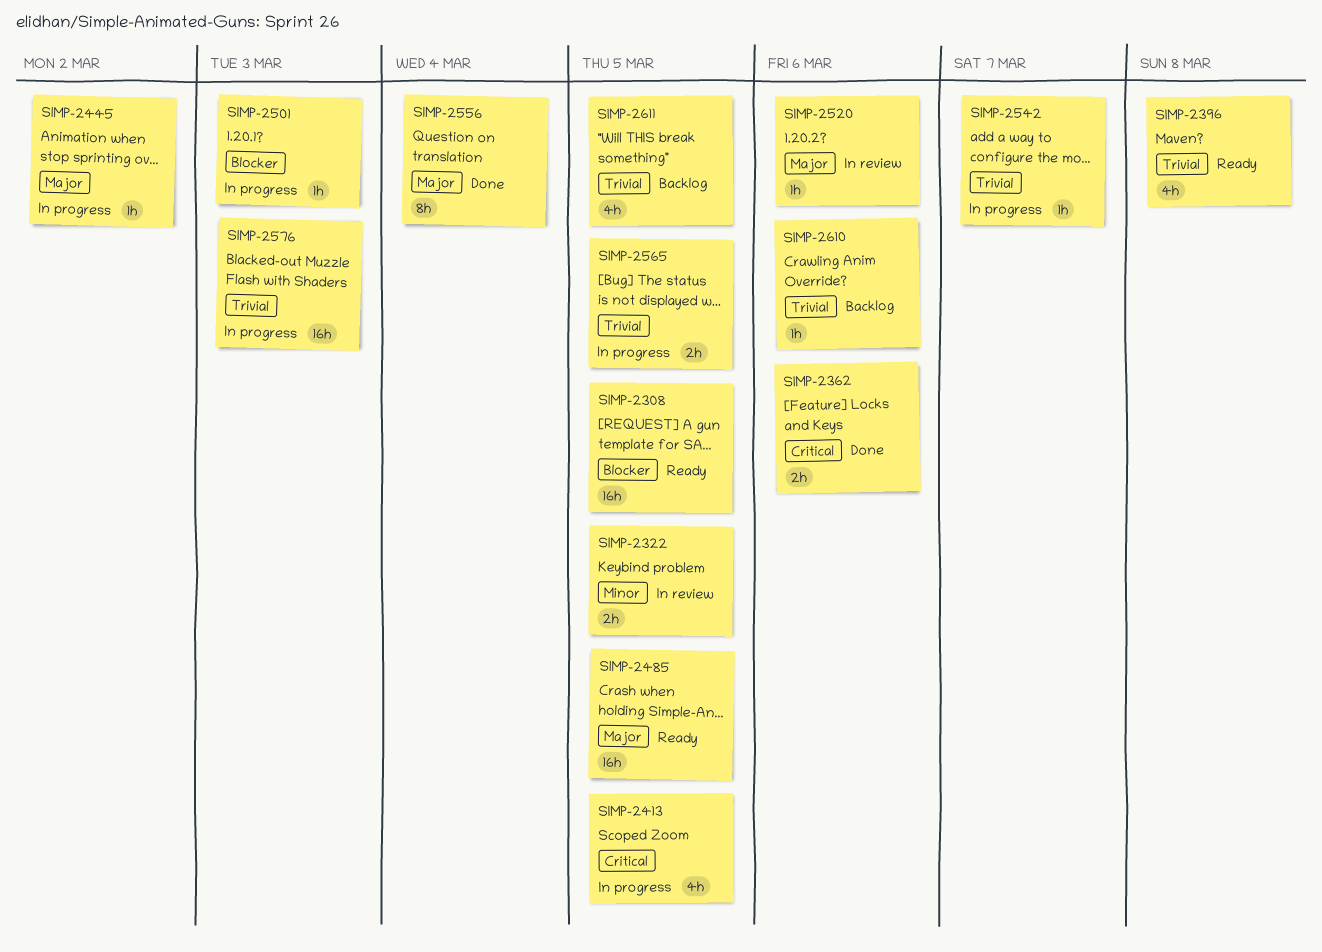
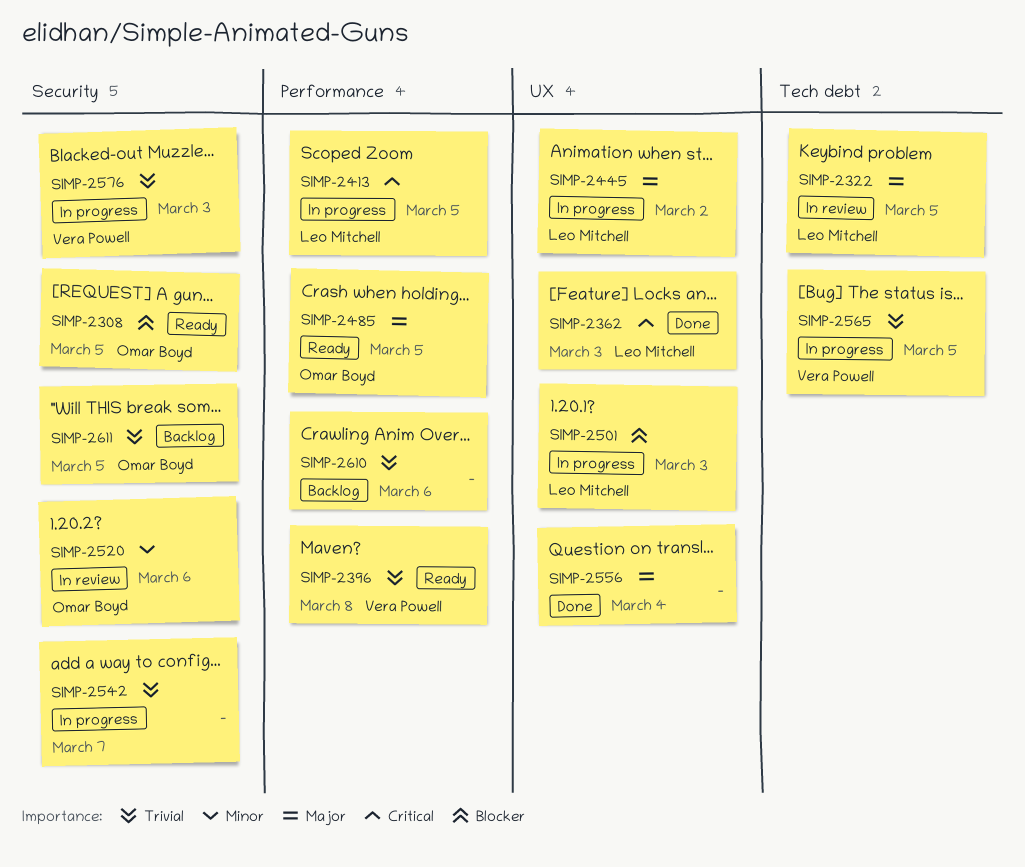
SIMP-2322, priority: Minor -> Major
SIMP-2362, due: Mar 6 -> Mar 3
SIMP-2520, priority: Major -> Minor

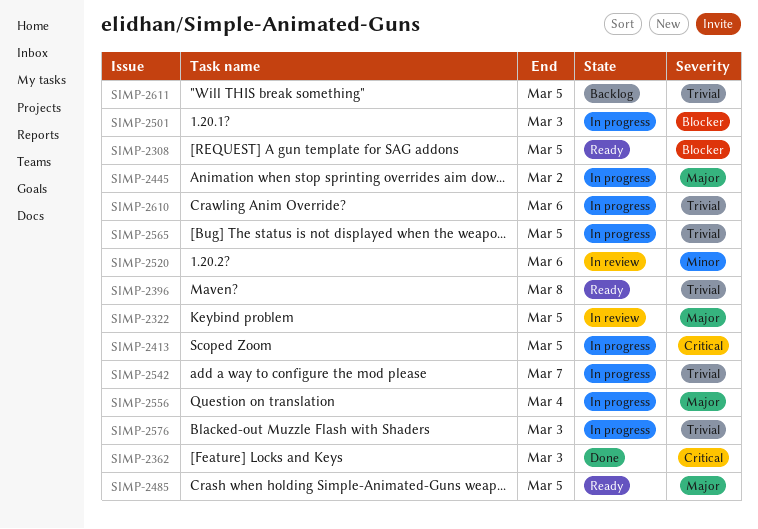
SIMP-2556, status: Done -> In progress
SIMP-2610, status: Backlog -> In progress

